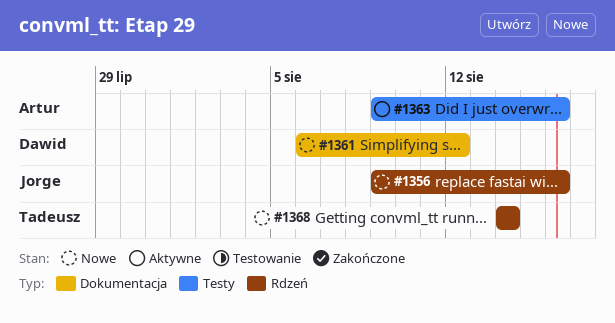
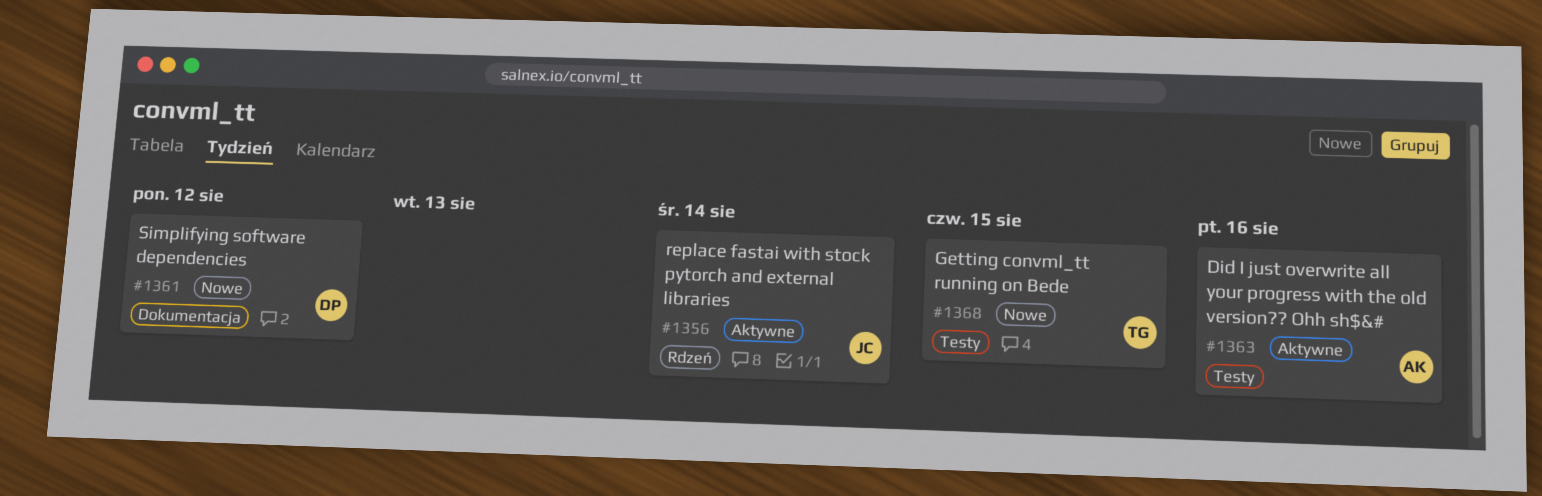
#1356, status: Nowe -> Aktywne
#1356, due: Aug 16 -> Aug 14
#1368, label: Rdzeń -> Testy
#1368, due: Aug 14 -> Aug 15

